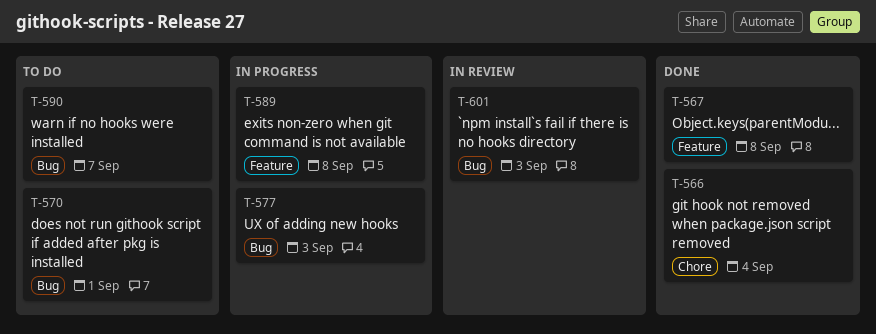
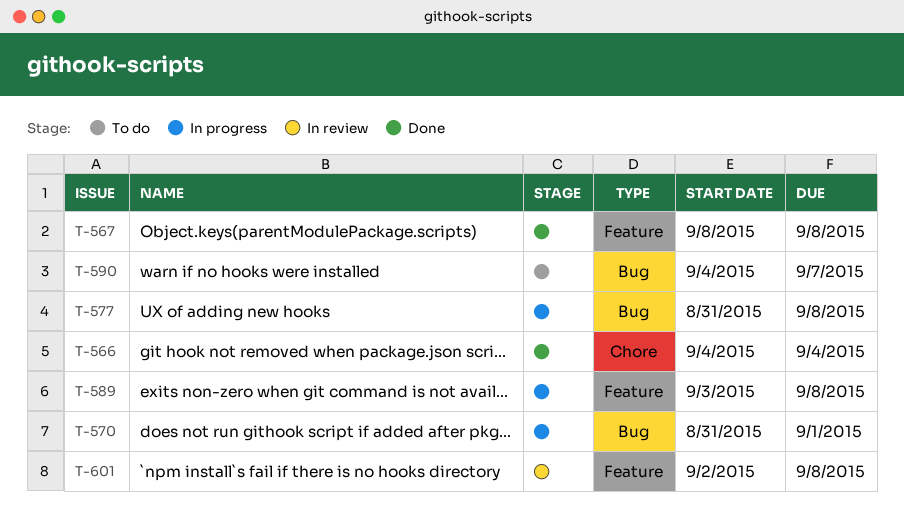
T-570, status: To do -> In progress
T-577, due: Sep 3 -> Sep 8
T-601, label: Bug -> Feature
T-601, due: Sep 3 -> Sep 8

